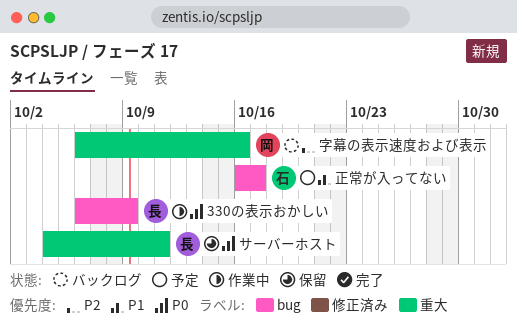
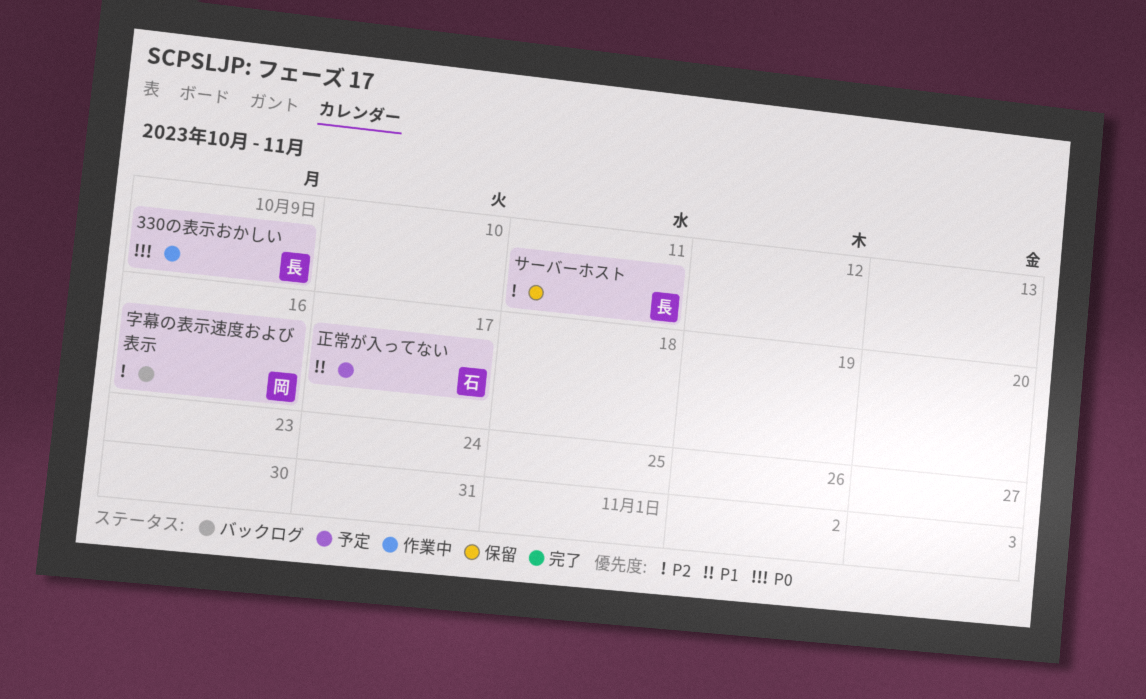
サーバーホスト, priority: P0 -> P2

